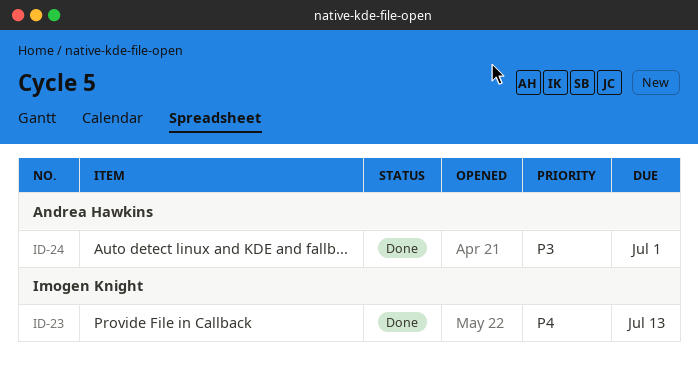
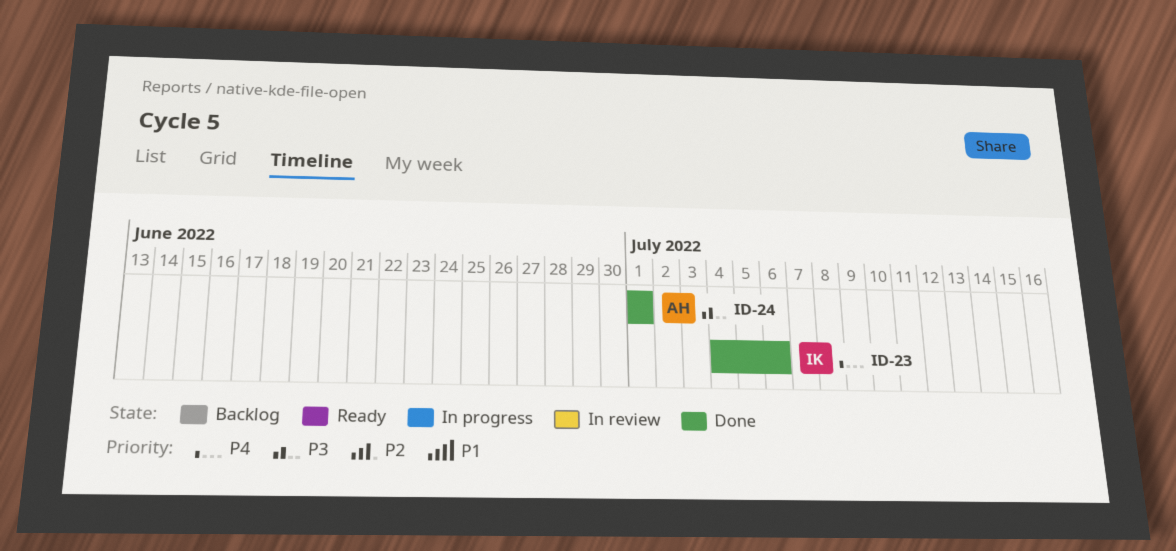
ID-23, due: Jul 13 -> Jul 6

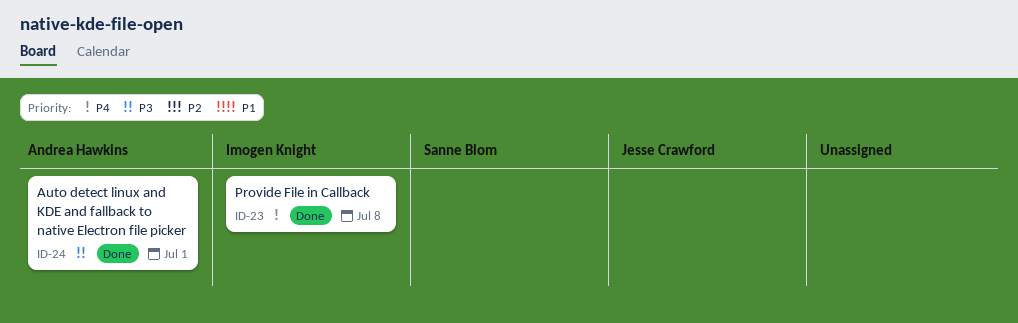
ID-23, due: Jul 6 -> Jul 8

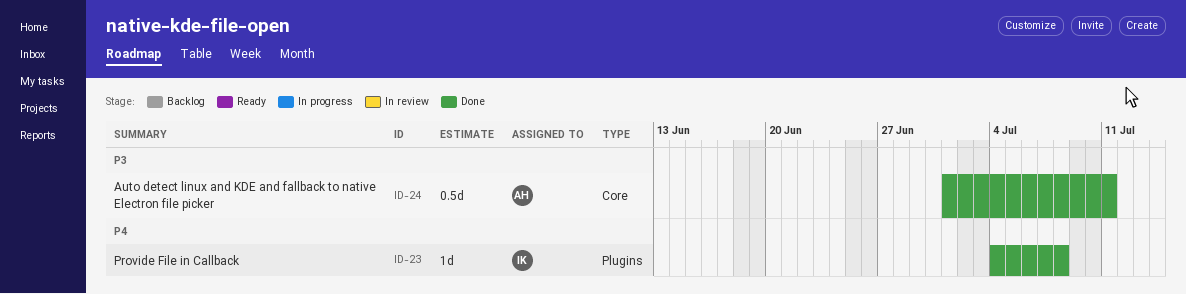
ID-24, due: Jul 1 -> Jul 11

